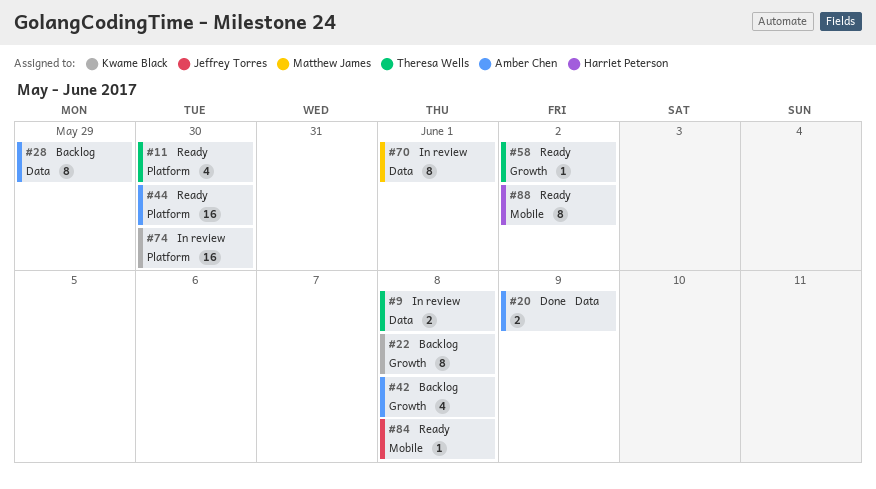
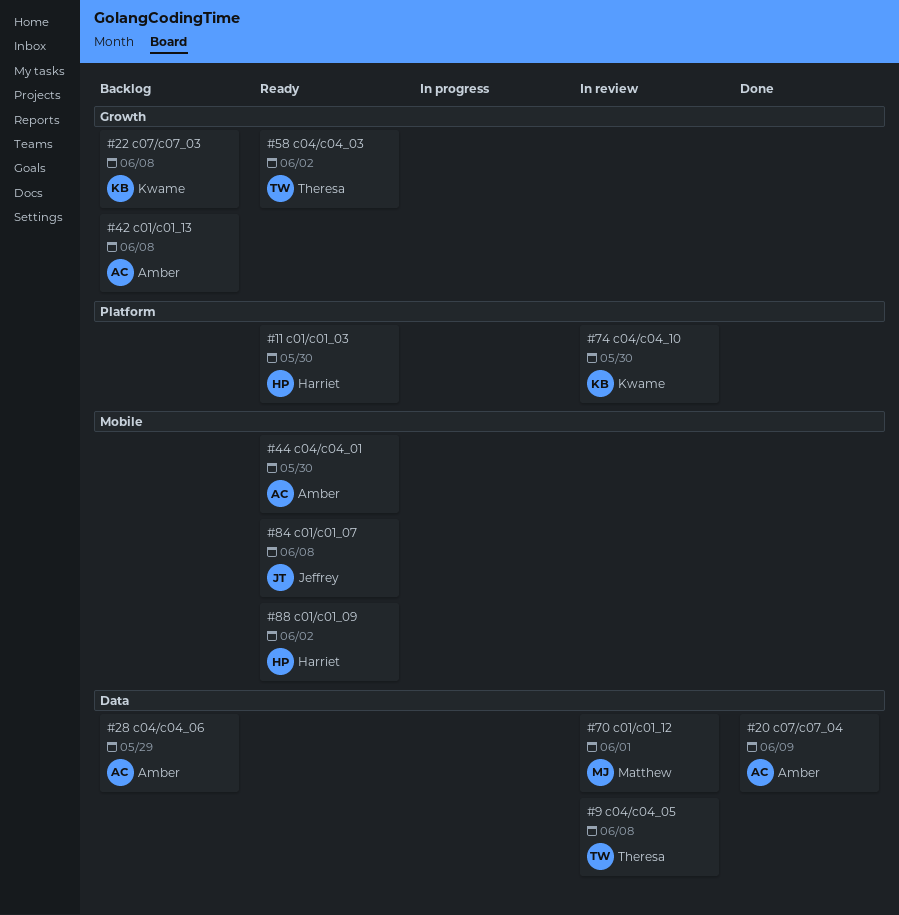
#11, owner: Theresa Wells -> Harriet Peterson
#44, label: Platform -> Mobile

